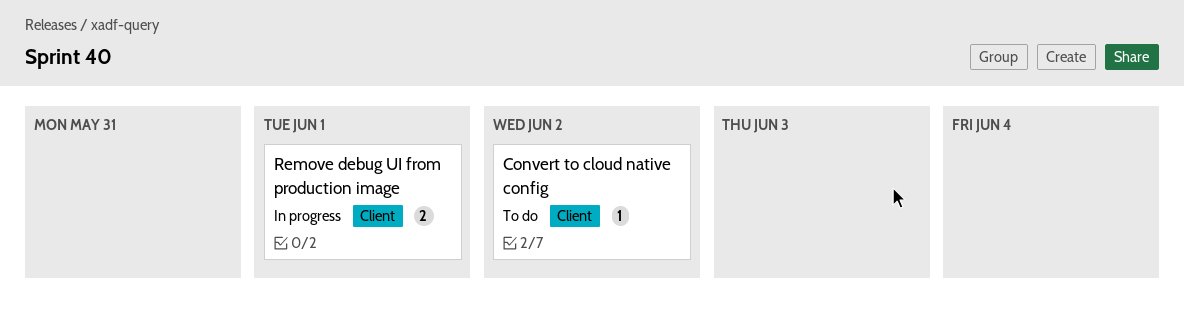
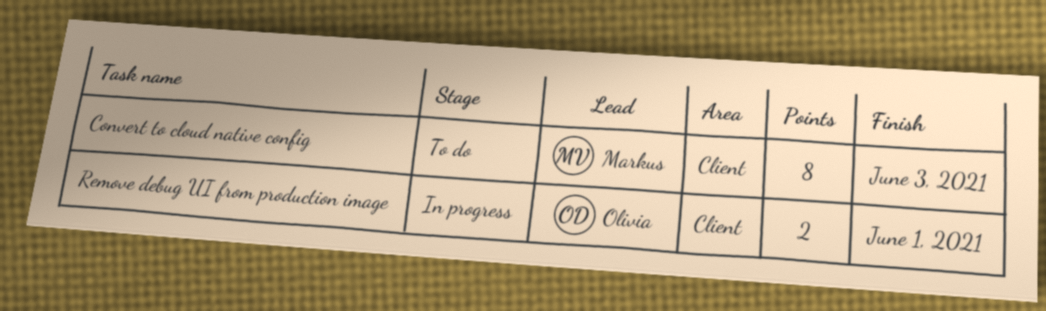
Convert to cloud native config, estimate: 1 -> 8
Convert to cloud native config, due: Jun 2 -> Jun 3

